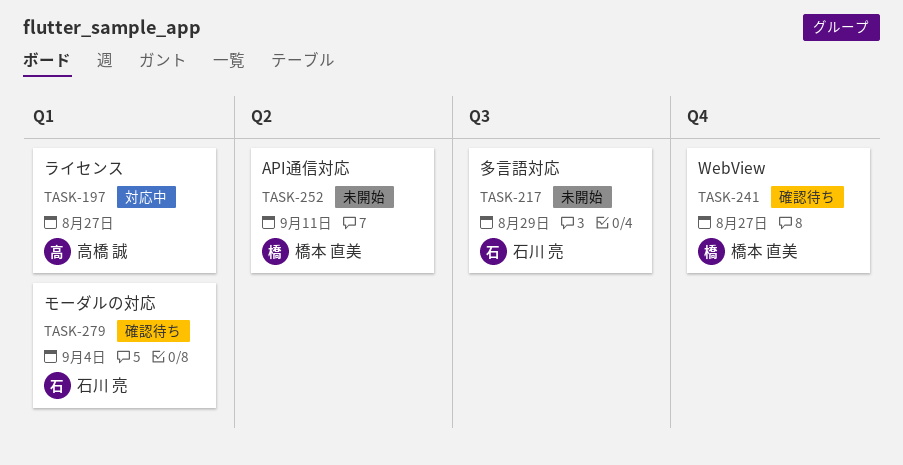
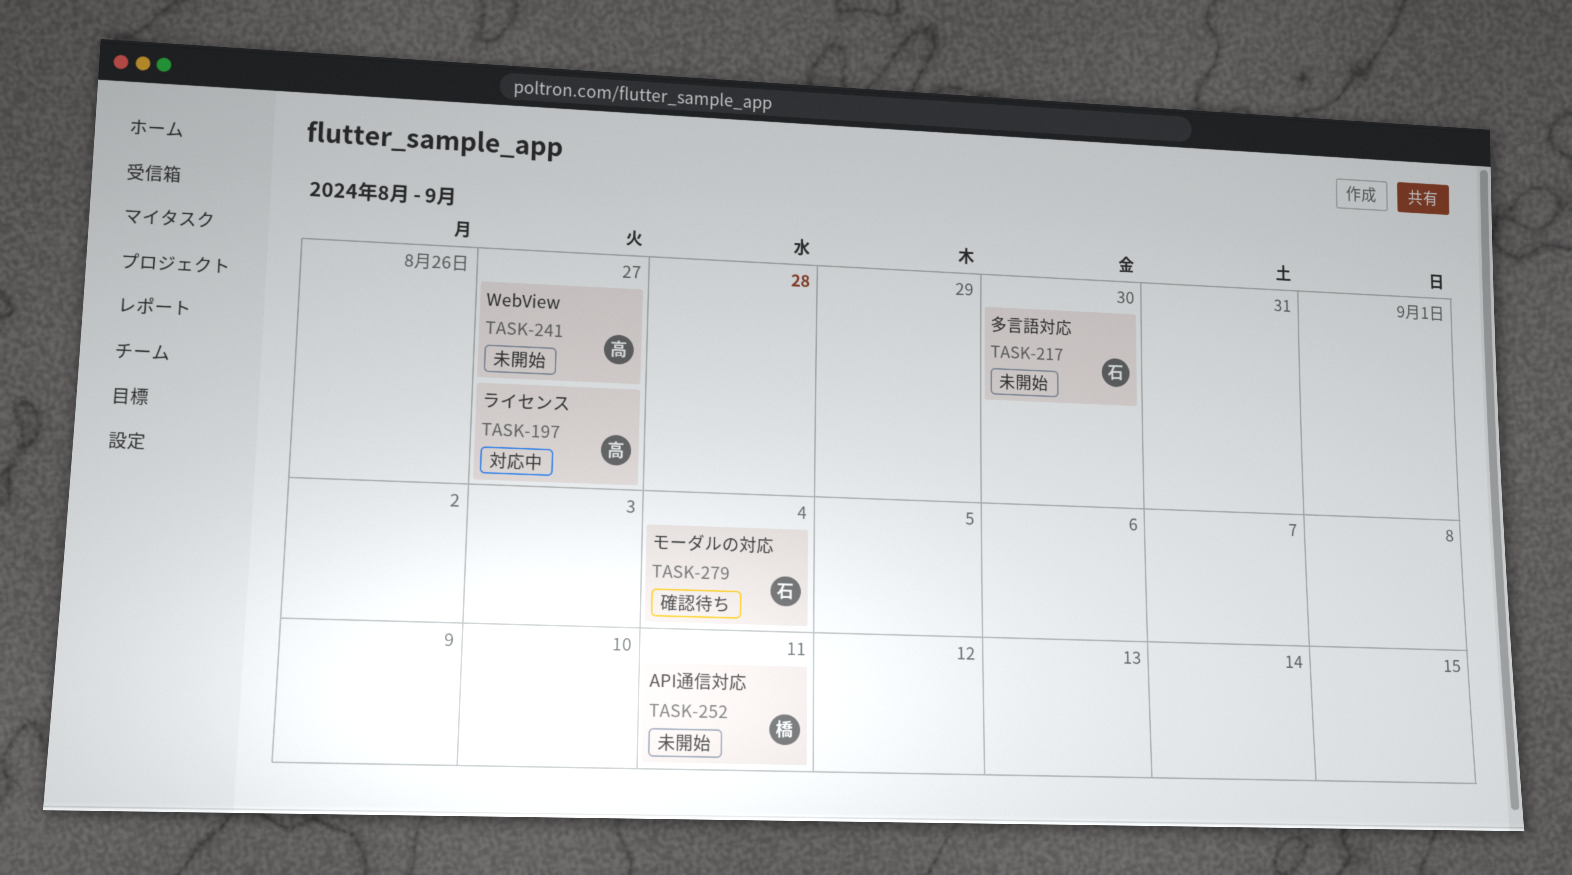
TASK-217, due: Aug 29 -> Aug 30
TASK-241, status: 確認待ち -> 未開始
TASK-241, owner: 橋本 直美 -> 高橋 誠

